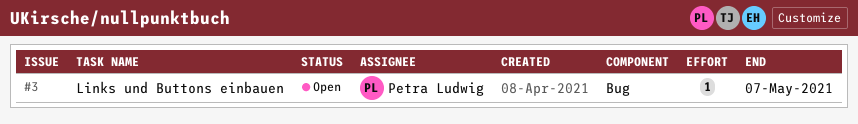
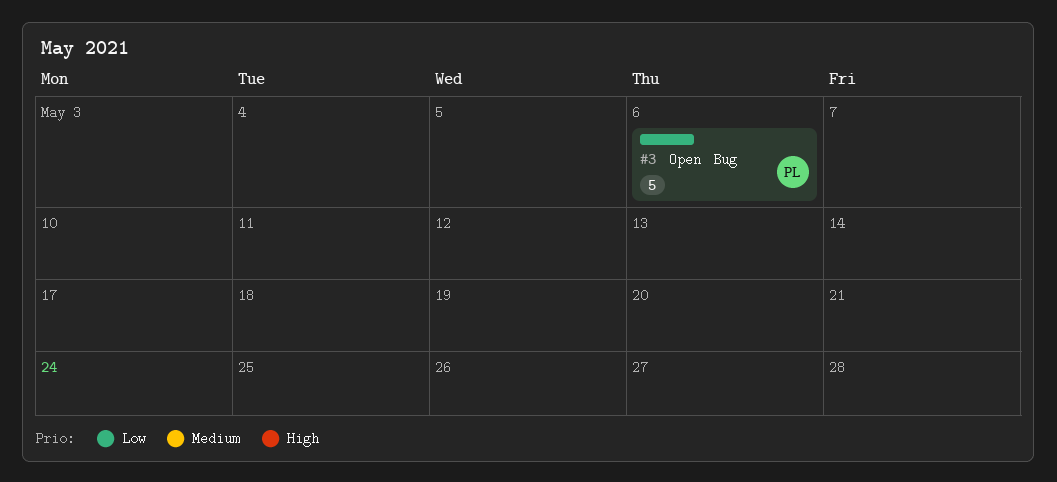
#3, estimate: 1 -> 5
#3, due: May 7 -> May 6

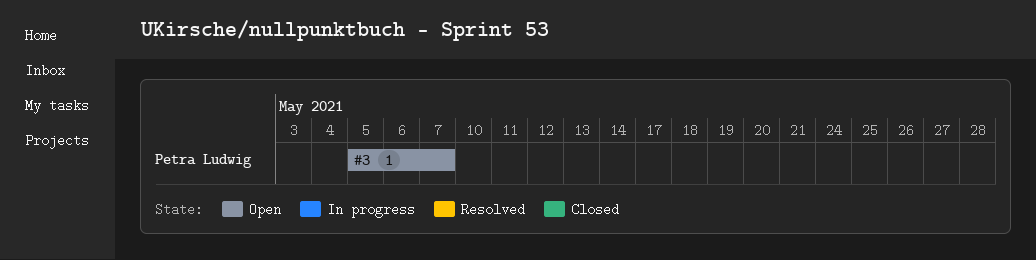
#3, estimate: 5 -> 1
#3, due: May 6 -> May 7

